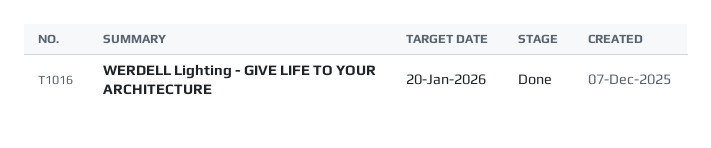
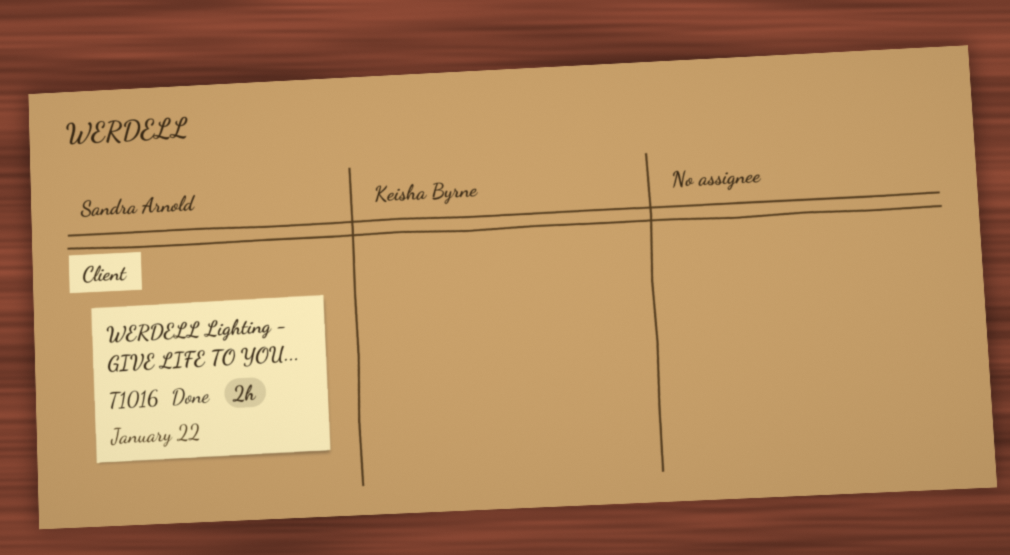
T1016, due: Jan 20 -> Jan 22

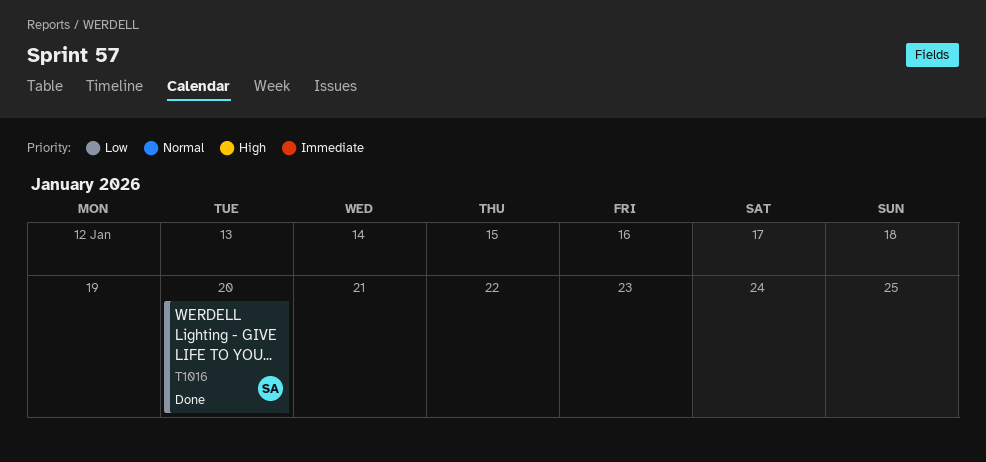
T1016, due: Jan 22 -> Jan 20

